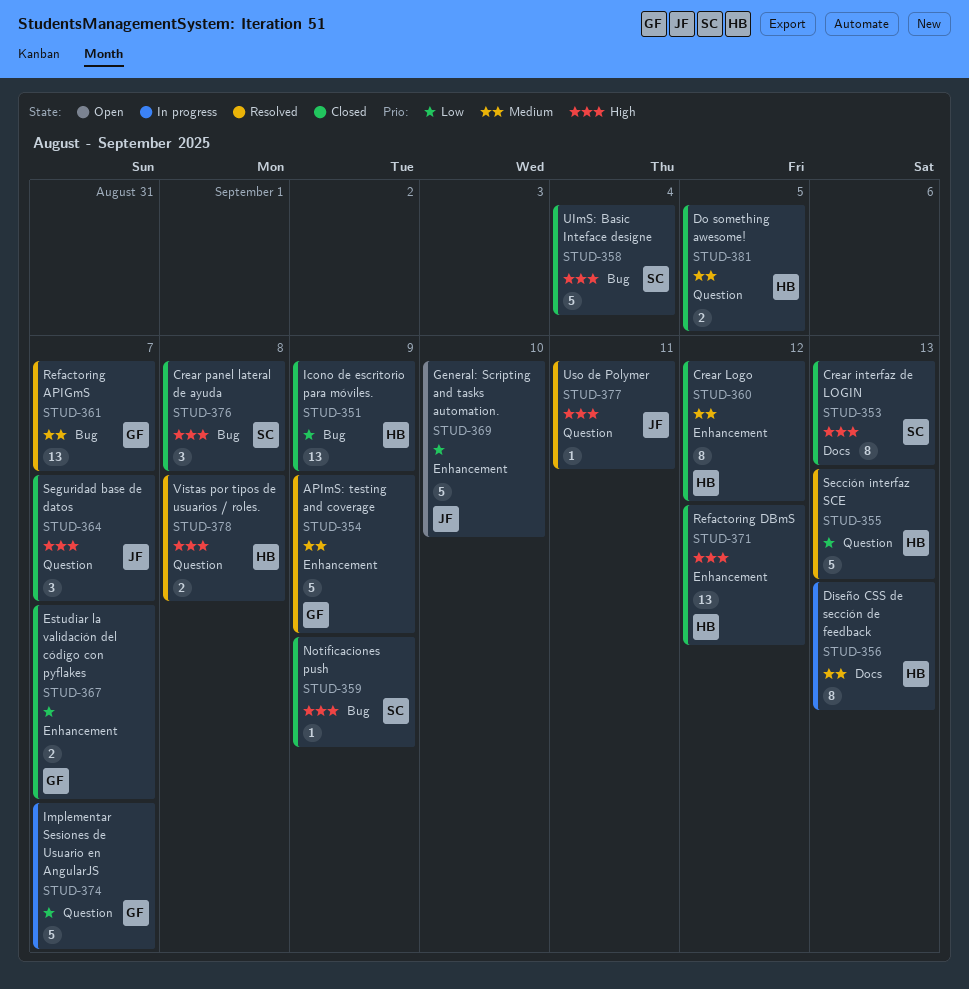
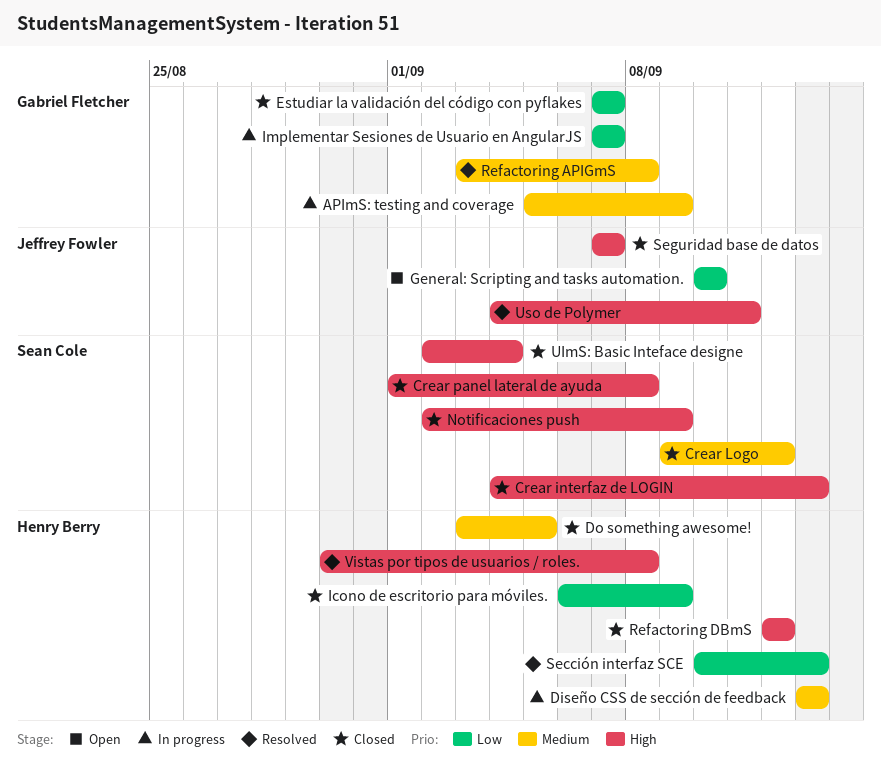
APImS: testing and coverage, status: Resolved -> In progress
Crear Logo, owner: Henry Berry -> Sean Cole
Refactoring APIGmS, due: Sep 7 -> Sep 8

